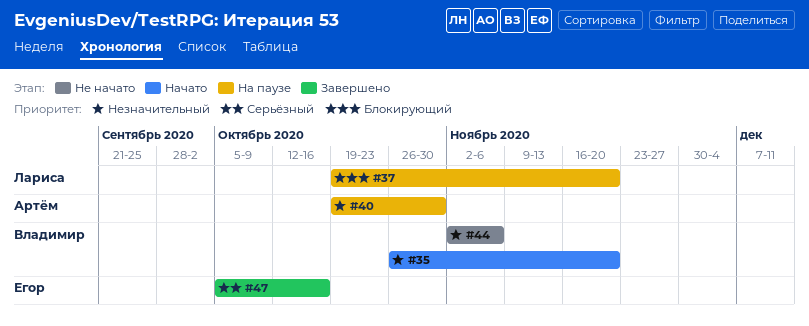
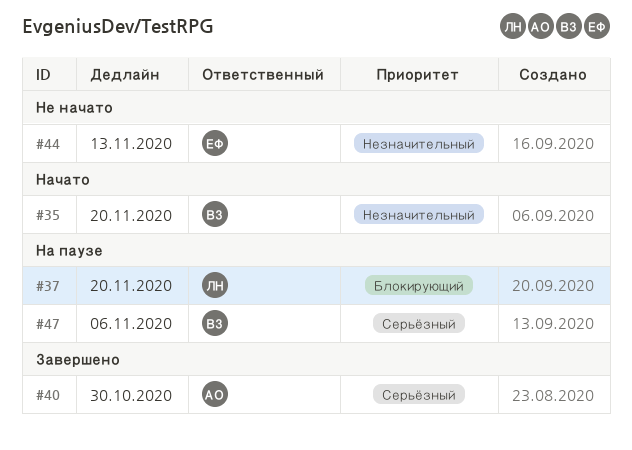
#40, status: На паузе -> Завершено
#40, priority: Незначительный -> Серьёзный
#44, owner: Владимир -> Егор
#44, due: Nov 6 -> Nov 13
#47, status: Завершено -> На паузе
#47, owner: Егор -> Владимир
#47, due: Oct 16 -> Nov 6

